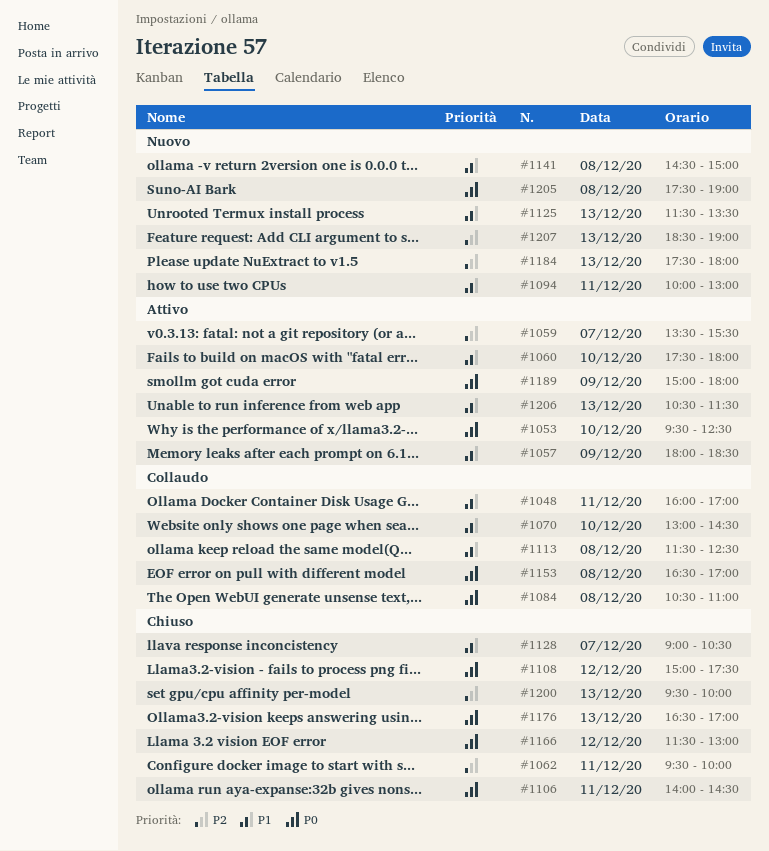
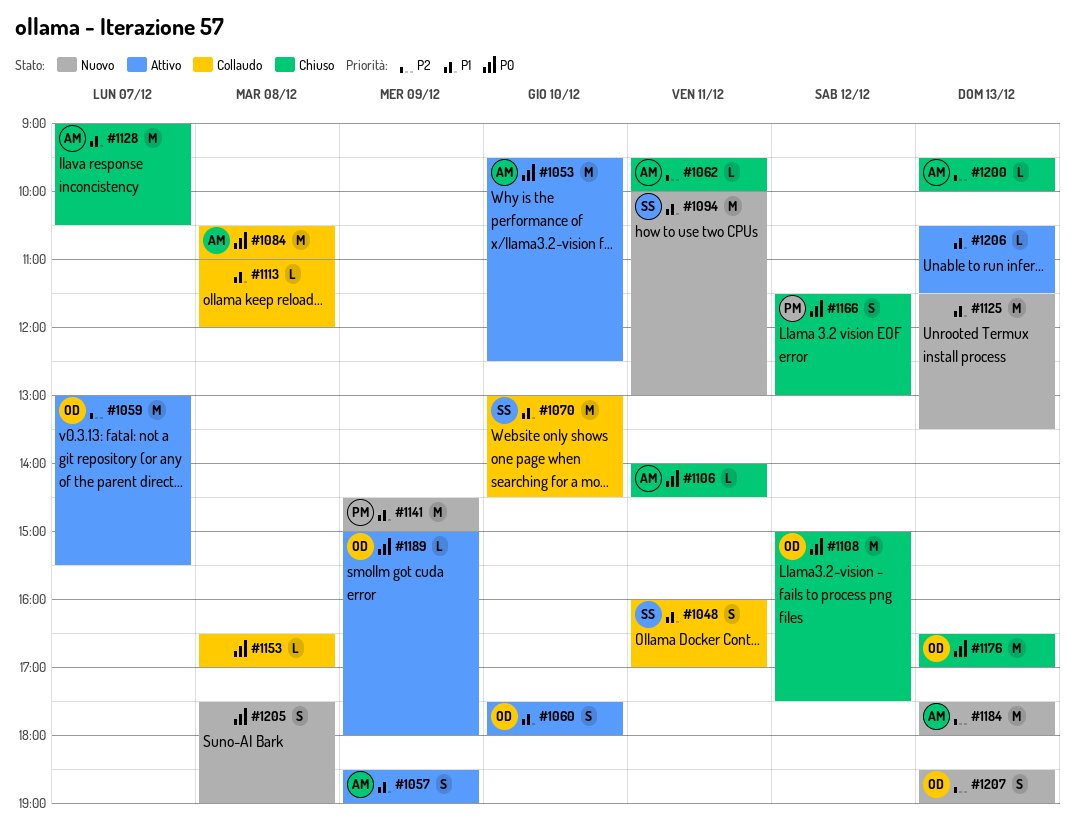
#1057, begins: 18:00 -> 18:30
#1057, ends: 18:30 -> 19:00
#1059, begins: 13:30 -> 13:00
#1113, begins: 11:30 -> 11:00
#1113, ends: 12:30 -> 12:00
#1141, day: Dec 8 -> Dec 9

